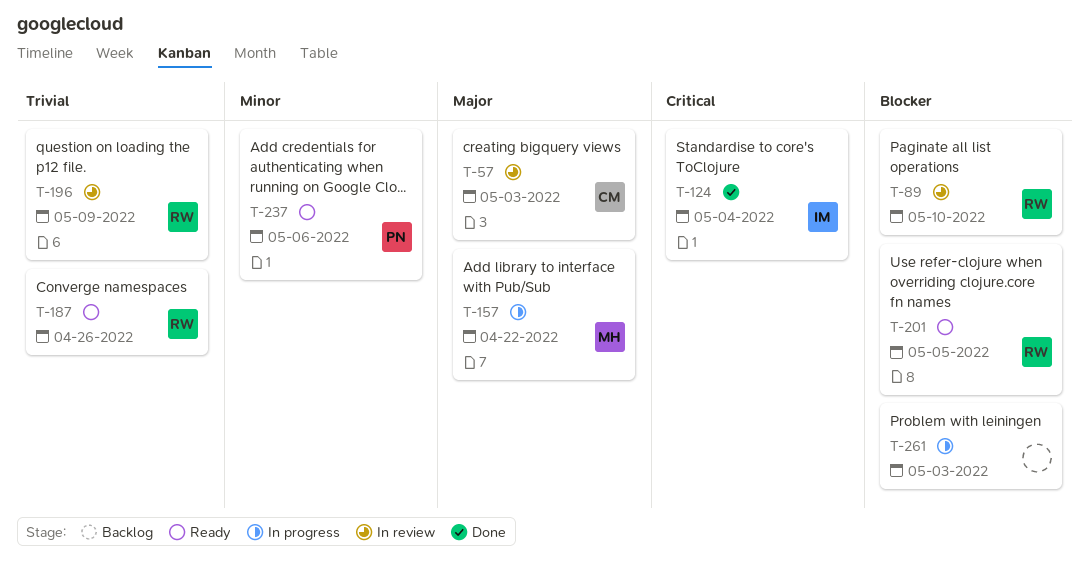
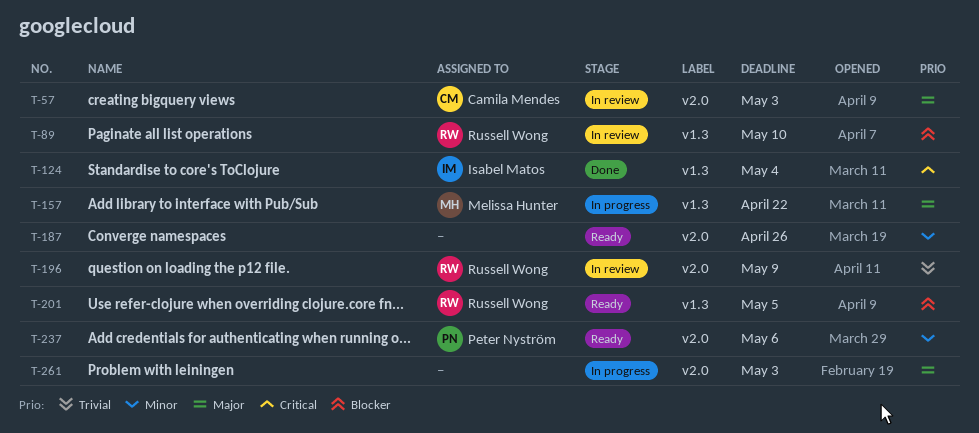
T-187, owner: Russell Wong -> none
T-187, priority: Trivial -> Minor
T-261, priority: Blocker -> Major

